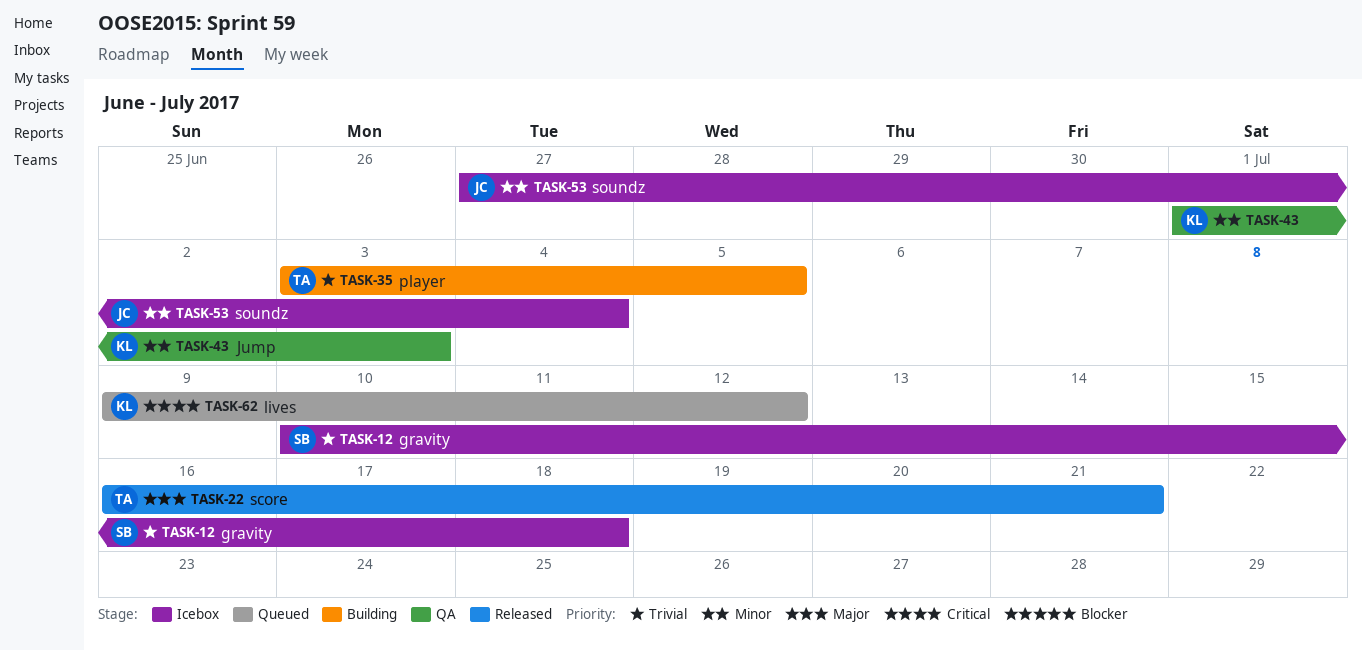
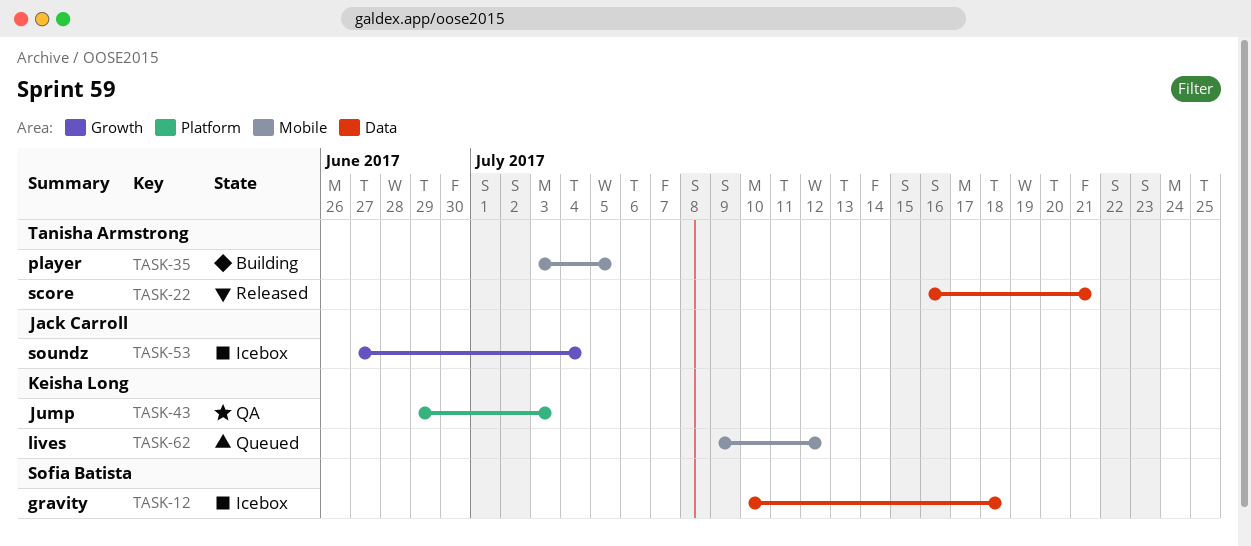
TASK-43, start: Jul 1 -> Jun 29

